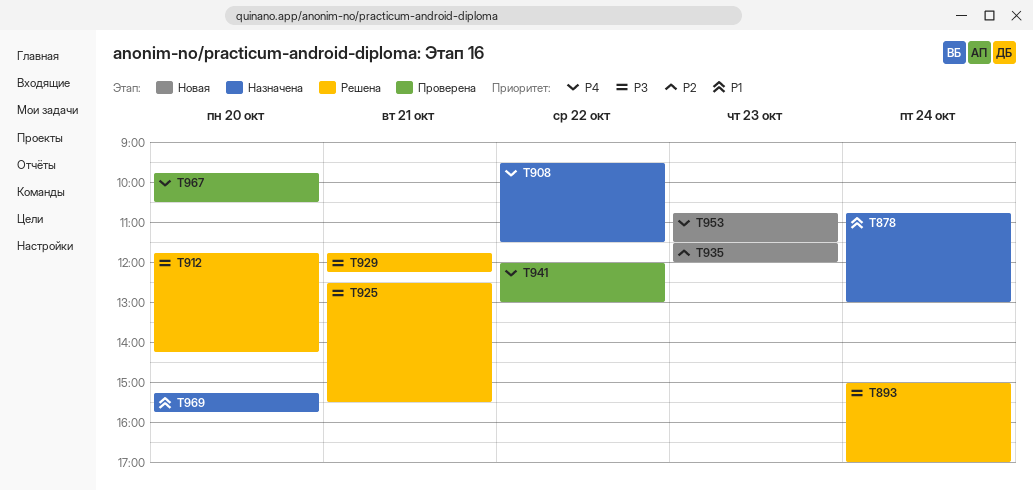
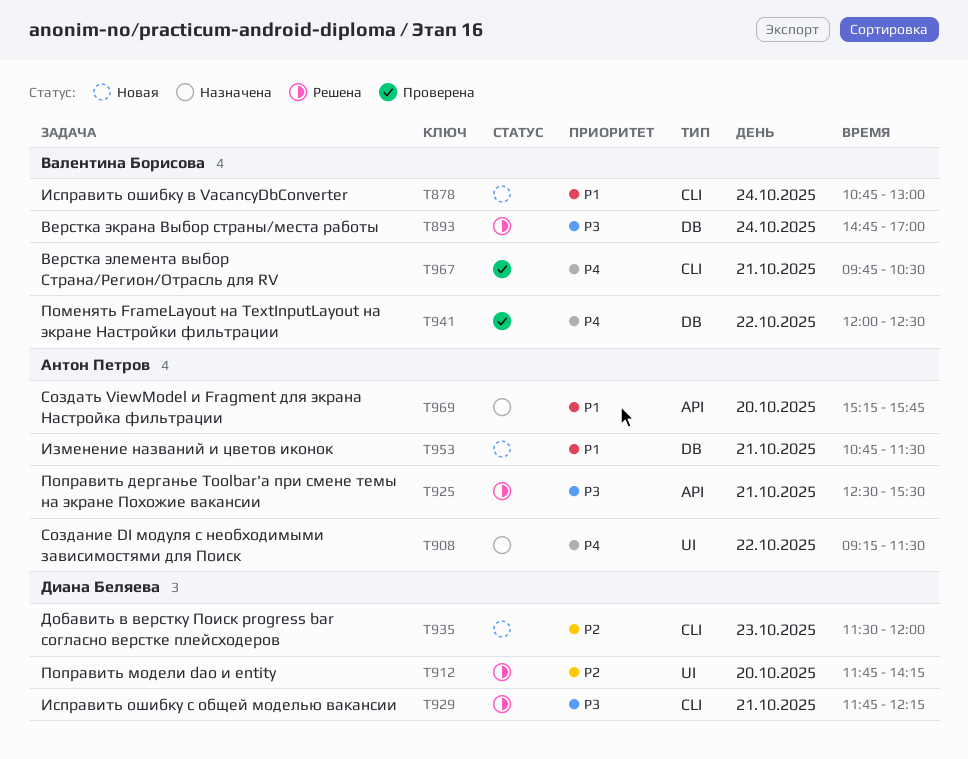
T878, status: Назначена -> Новая
T893, begins: 15:00 -> 14:45
T908, begins: 09:30 -> 09:15
T912, priority: P3 -> P2
T941, ends: 13:00 -> 12:30
T953, priority: P4 -> P1
T953, day: Oct 23 -> Oct 21
T967, day: Oct 20 -> Oct 21

